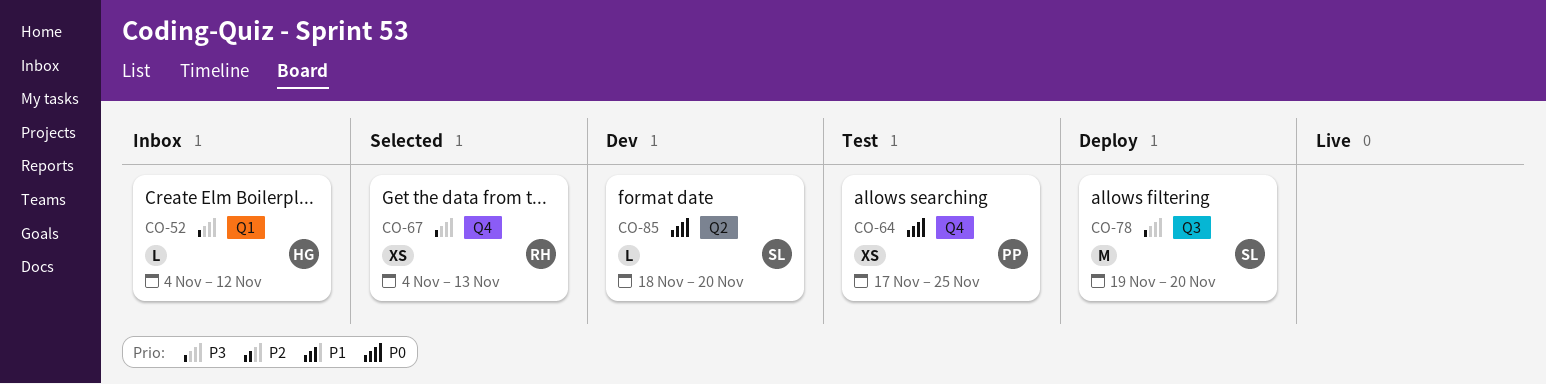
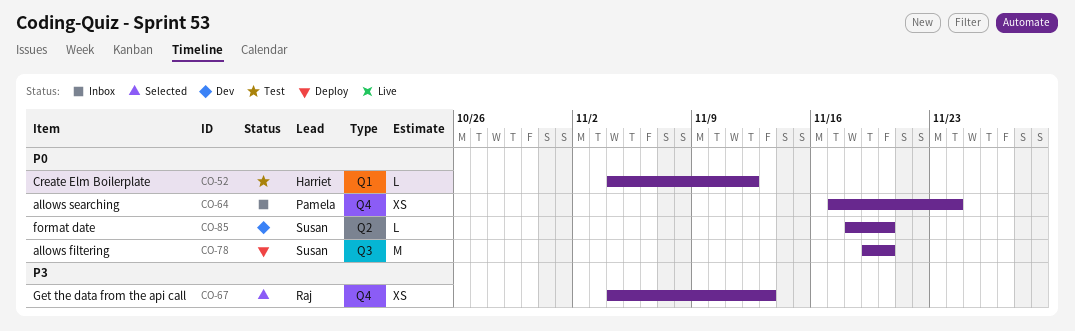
CO-52, status: Inbox -> Test
CO-52, priority: P3 -> P0
CO-64, status: Test -> Inbox
CO-64, due: Nov 25 -> Nov 24
CO-78, priority: P3 -> P0

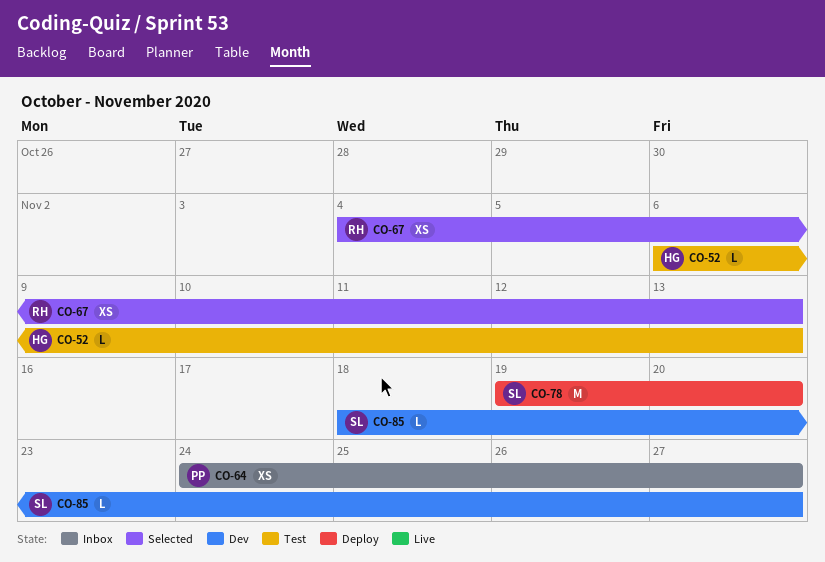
CO-52, start: Nov 4 -> Nov 6
CO-52, due: Nov 12 -> Nov 13
CO-64, start: Nov 17 -> Nov 24
CO-64, due: Nov 24 -> Nov 27
CO-85, due: Nov 20 -> Nov 27

